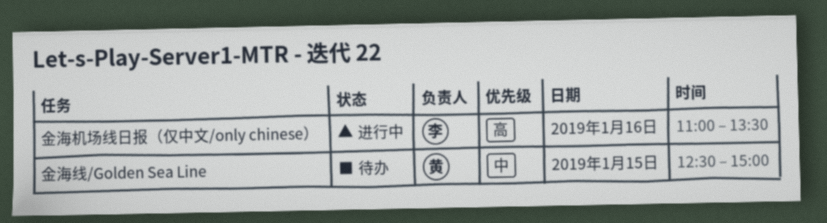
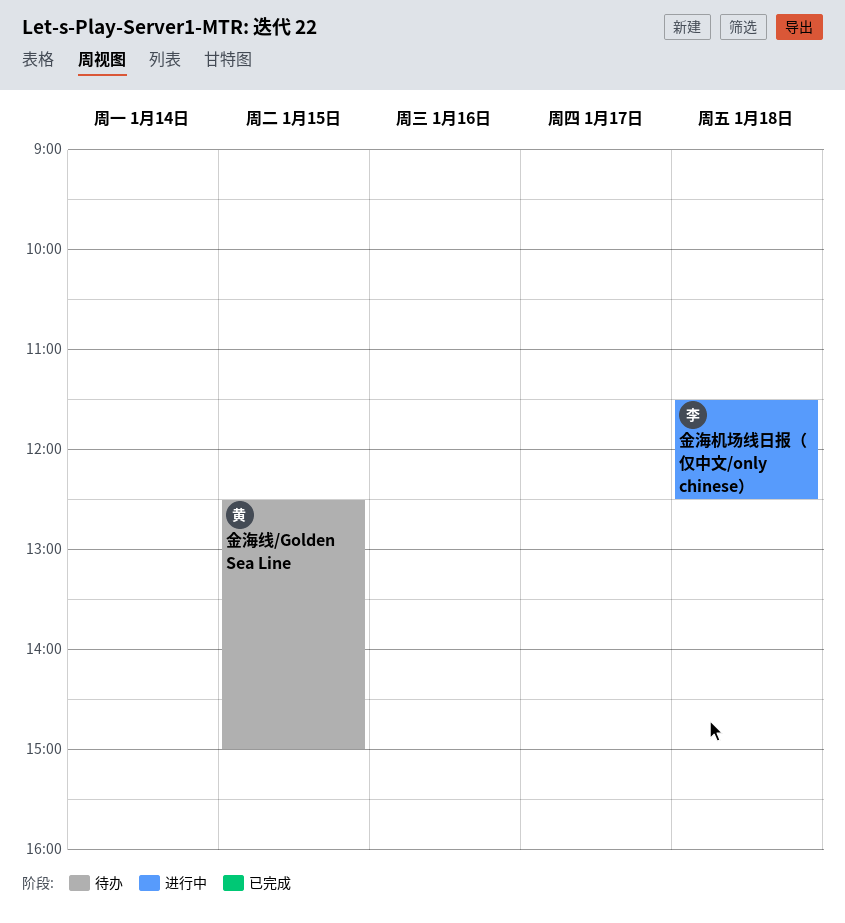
金海机场线日报（仅中文/only chinese）, day: Jan 16 -> Jan 18
金海机场线日报（仅中文/only chinese）, begins: 11:00 -> 11:30
金海机场线日报（仅中文/only chinese）, ends: 13:30 -> 12:30

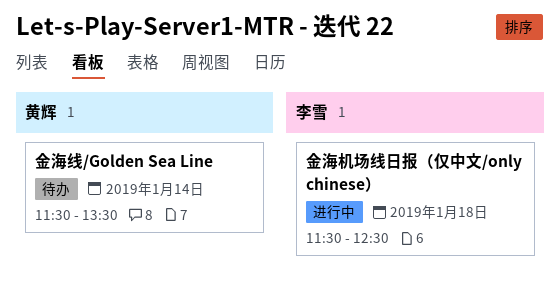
金海线/Golden Sea Line, day: Jan 15 -> Jan 14
金海线/Golden Sea Line, begins: 12:30 -> 11:30
金海线/Golden Sea Line, ends: 15:00 -> 13:30

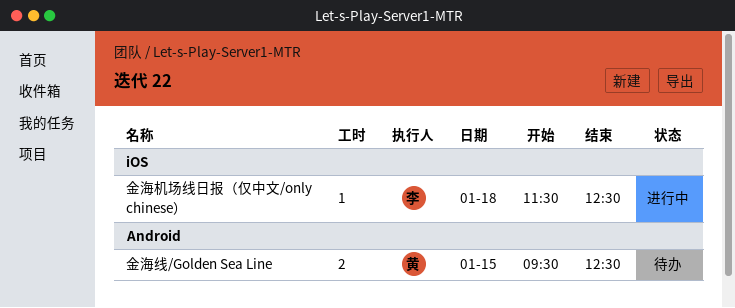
金海线/Golden Sea Line, day: Jan 14 -> Jan 15
金海线/Golden Sea Line, begins: 11:30 -> 09:30
金海线/Golden Sea Line, ends: 13:30 -> 12:30

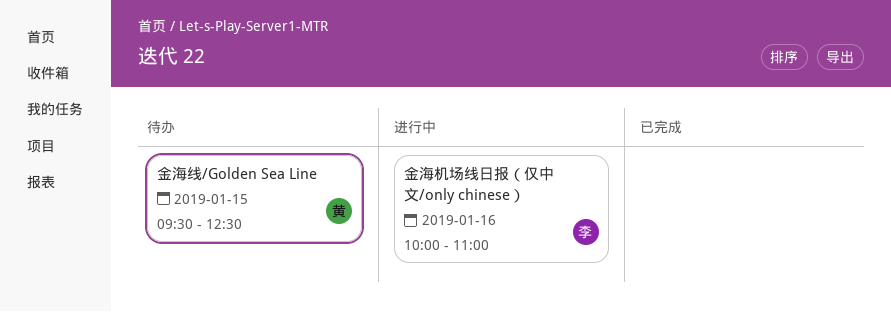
金海机场线日报（仅中文/only chinese）, day: Jan 18 -> Jan 16
金海机场线日报（仅中文/only chinese）, begins: 11:30 -> 10:00
金海机场线日报（仅中文/only chinese）, ends: 12:30 -> 11:00

